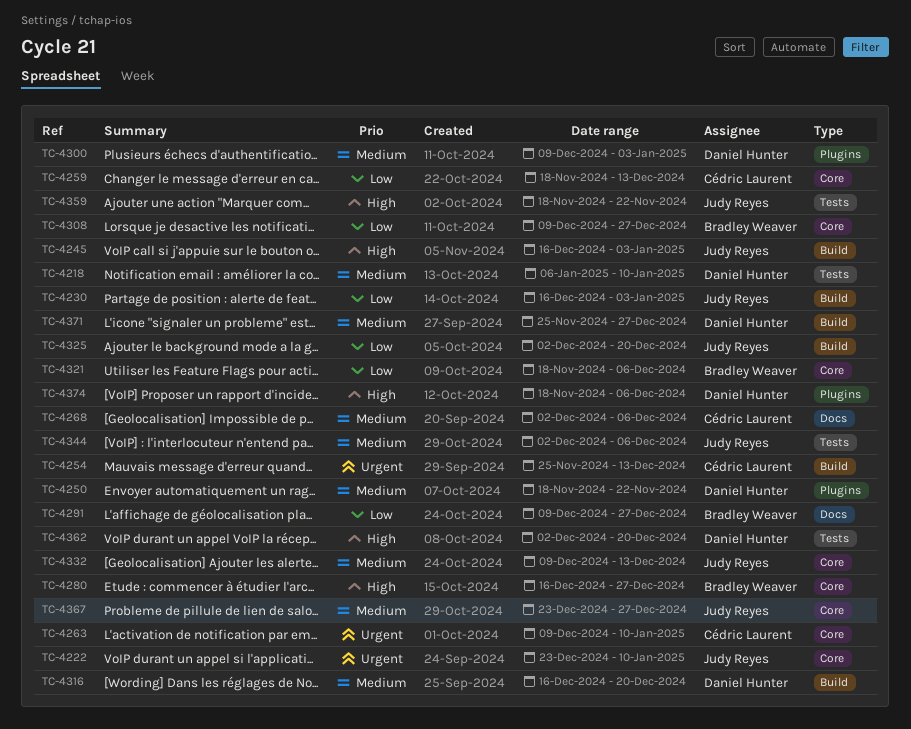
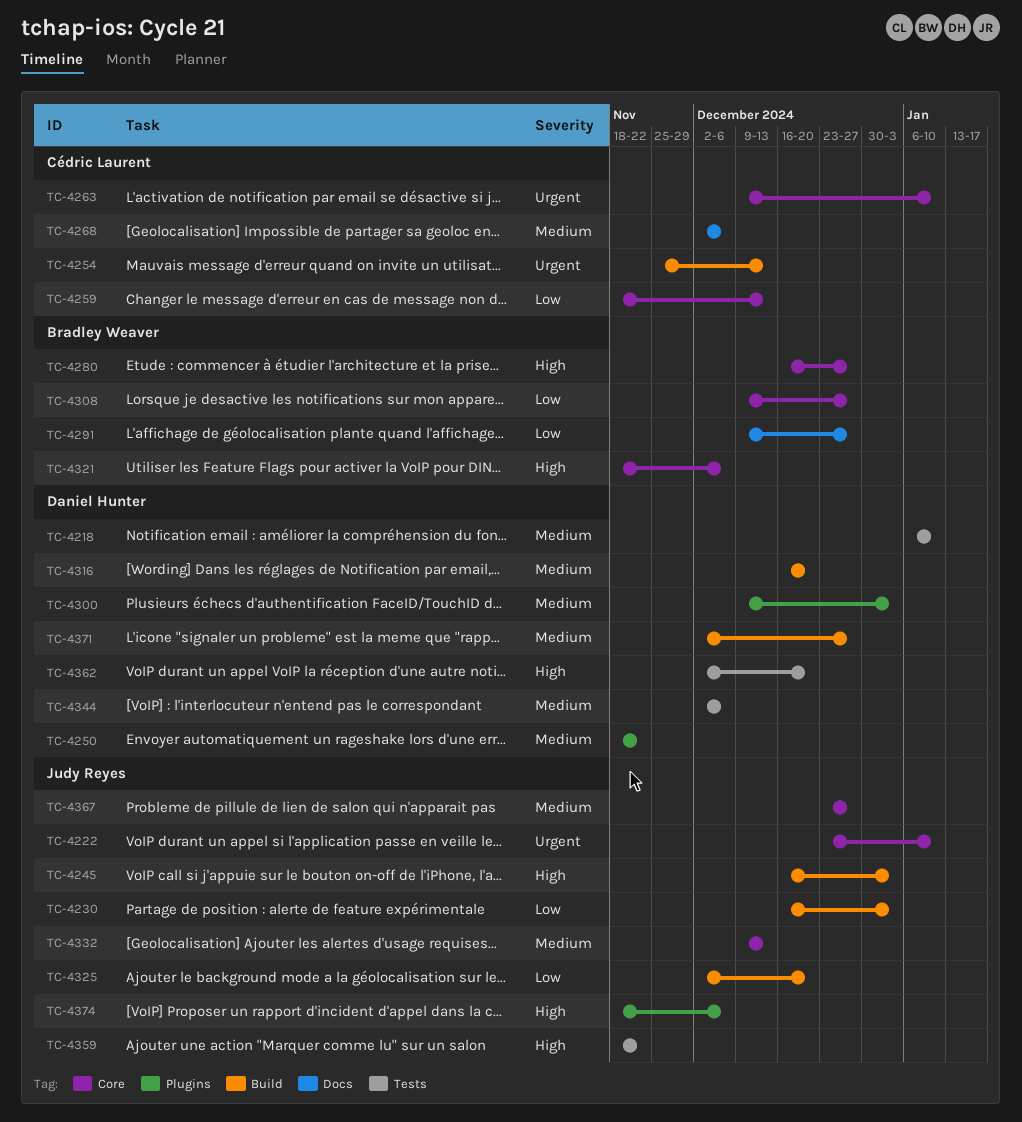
TC-4321, priority: Low -> High
TC-4344, owner: Judy Reyes -> Daniel Hunter
TC-4371, start: Nov 25 -> Dec 2
TC-4374, owner: Daniel Hunter -> Judy Reyes

